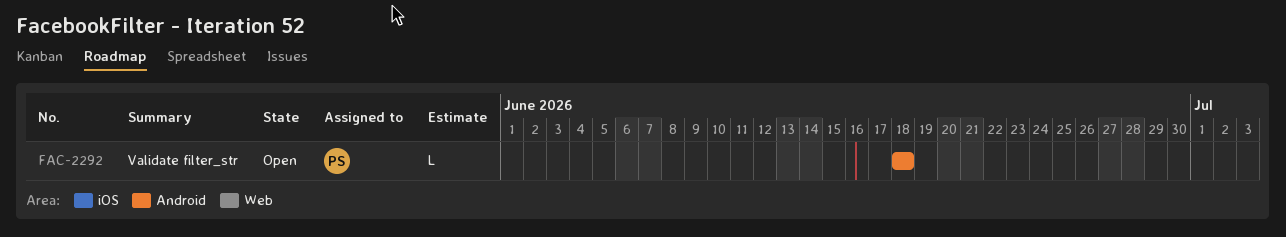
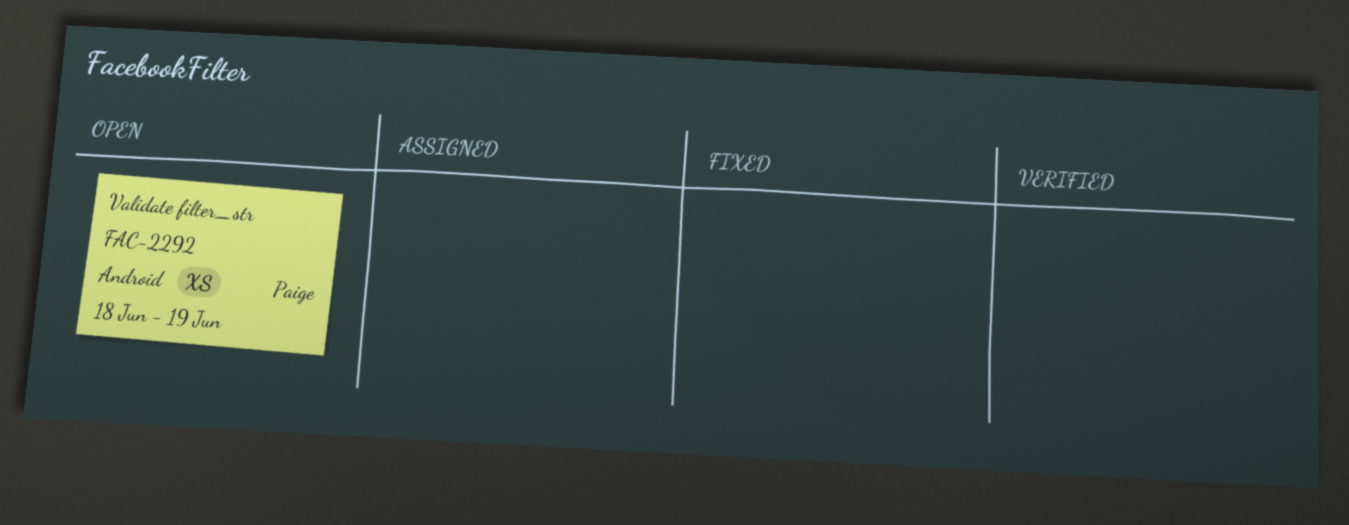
FAC-2292, estimate: L -> XS
FAC-2292, due: Jun 18 -> Jun 19

